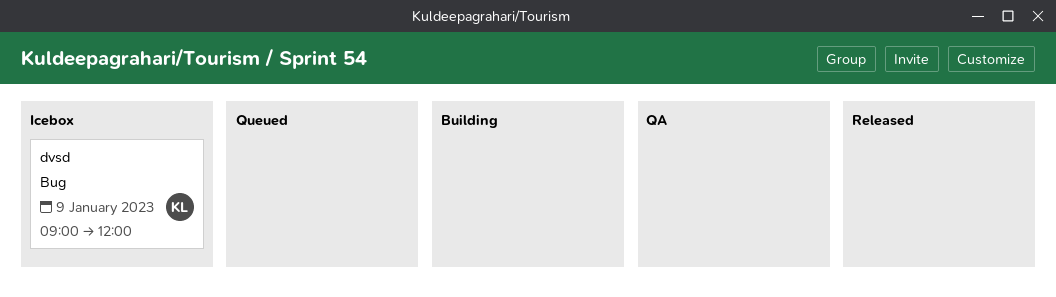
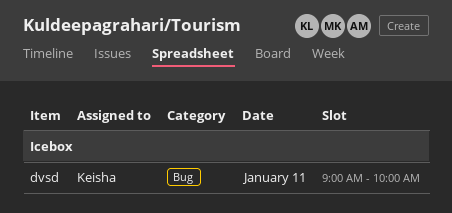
dvsd, day: Jan 9 -> Jan 11
dvsd, ends: 12:00 -> 10:00

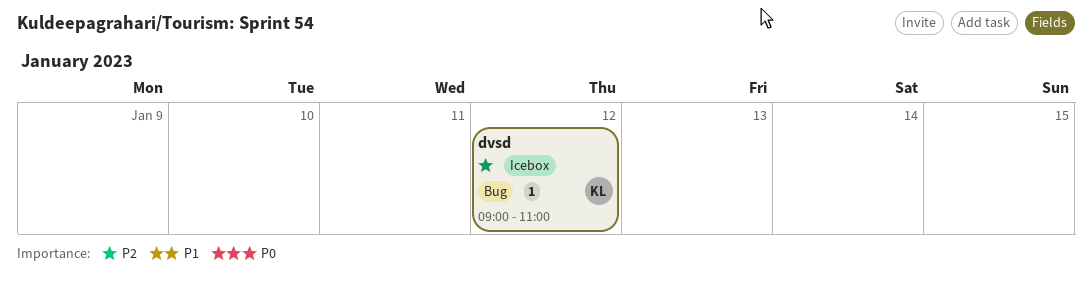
dvsd, day: Jan 11 -> Jan 12
dvsd, ends: 10:00 -> 11:00

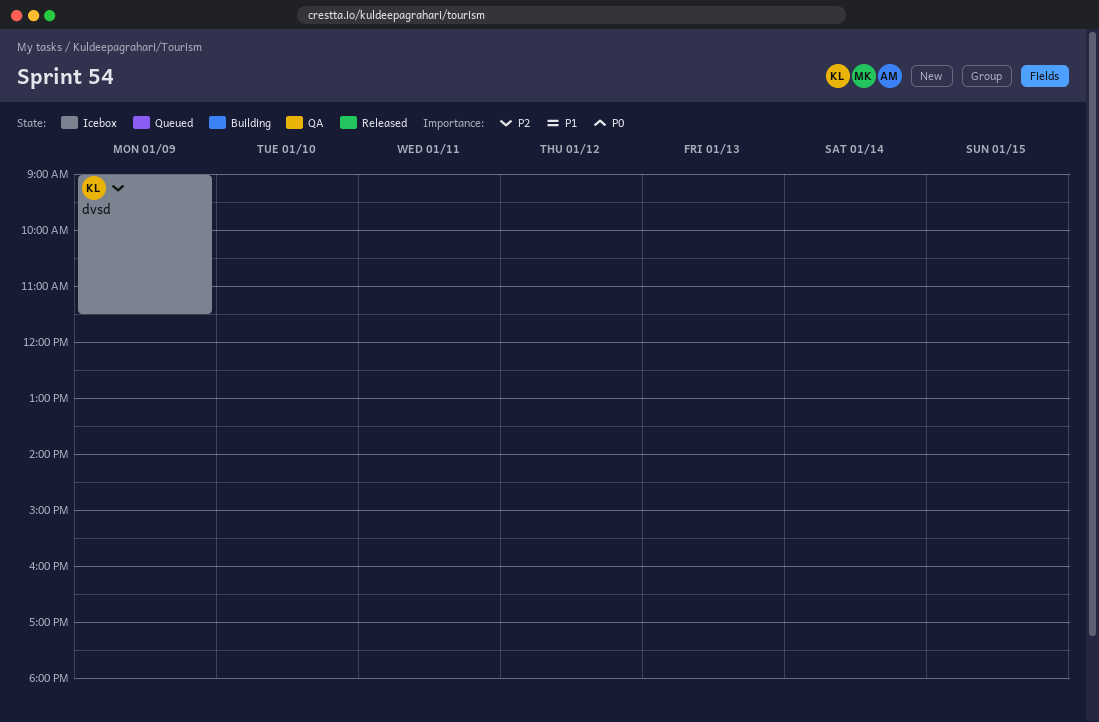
dvsd, day: Jan 12 -> Jan 9
dvsd, ends: 11:00 -> 11:30

